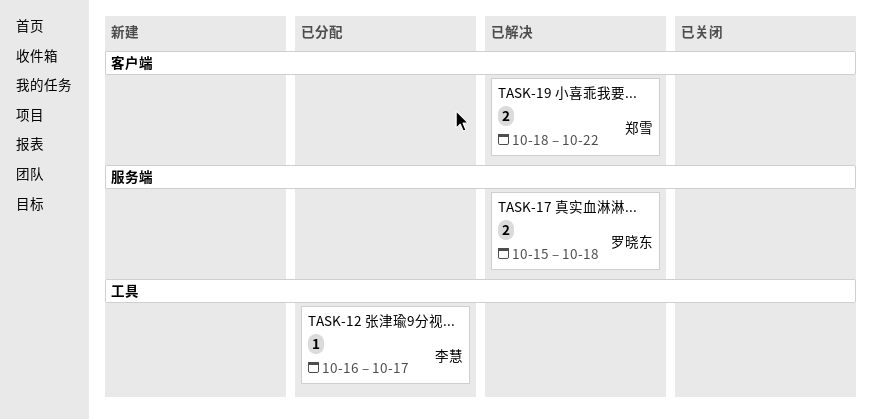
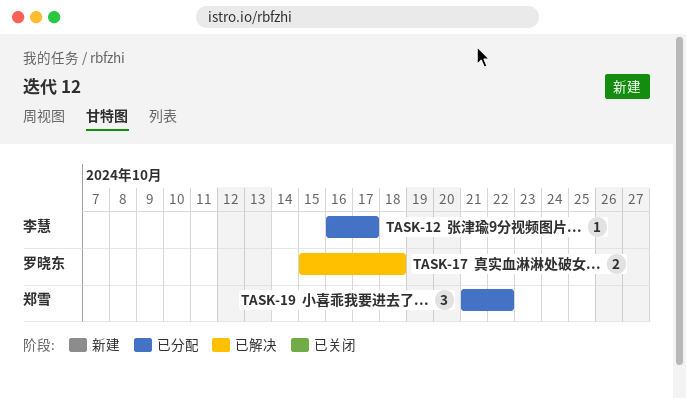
TASK-19, status: 已解决 -> 已分配
TASK-19, estimate: 2 -> 3
TASK-19, start: Oct 18 -> Oct 21

